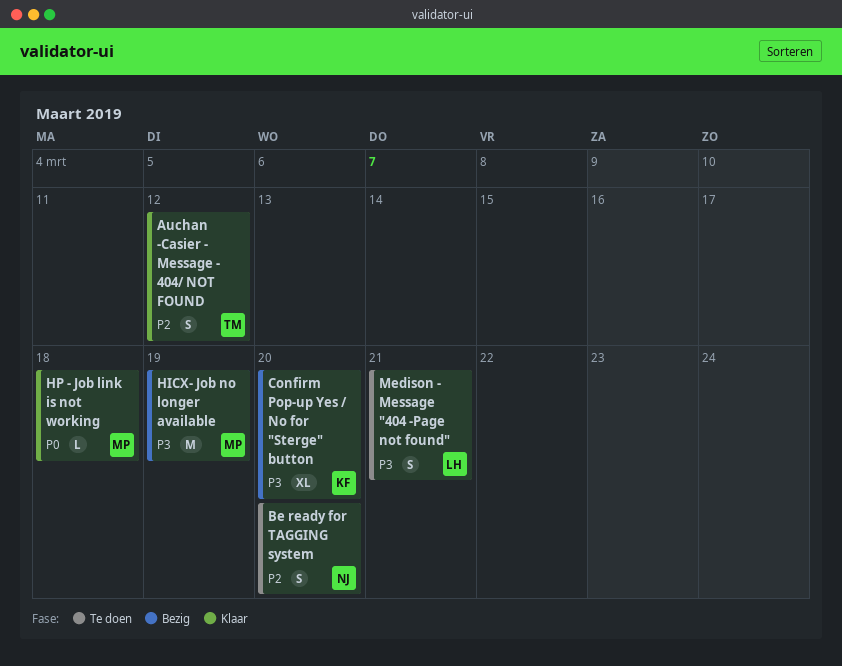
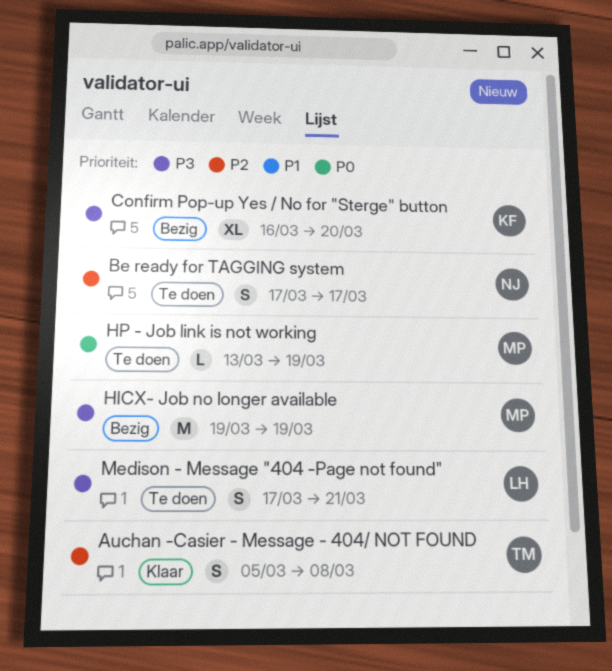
Auchan -Casier - Message - 404/ NOT FOUND, due: Mar 12 -> Mar 8
Be ready for TAGGING system, due: Mar 20 -> Mar 17
HP - Job link is not working, status: Klaar -> Te doen
HP - Job link is not working, due: Mar 18 -> Mar 19

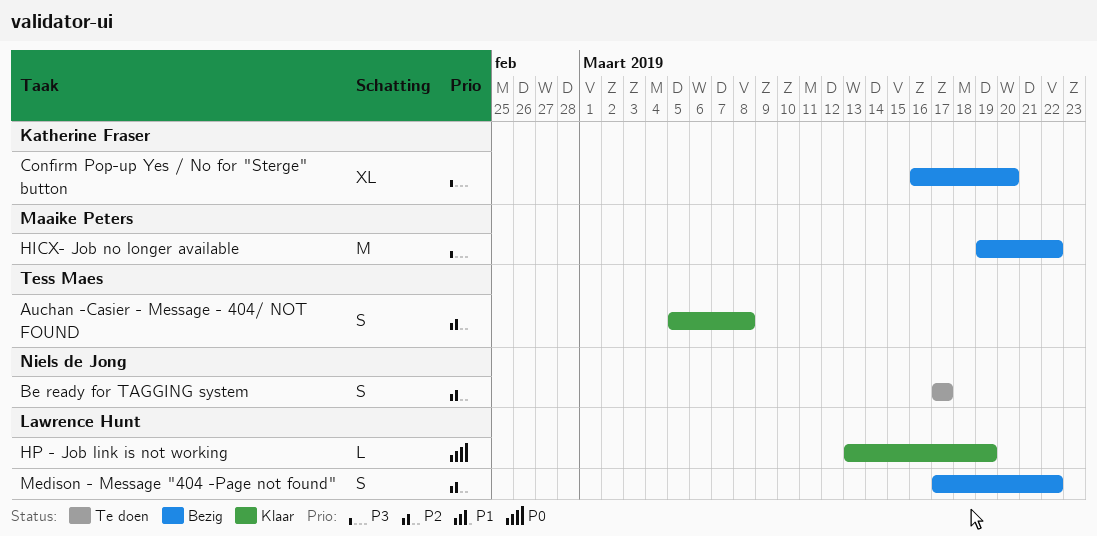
HICX- Job no longer available, due: Mar 19 -> Mar 22
HP - Job link is not working, status: Te doen -> Klaar
HP - Job link is not working, owner: Maaike Peters -> Lawrence Hunt
Medison - Message "404 -Page not found", status: Te doen -> Bezig
Medison - Message "404 -Page not found", priority: P3 -> P2
Medison - Message "404 -Page not found", due: Mar 21 -> Mar 22

